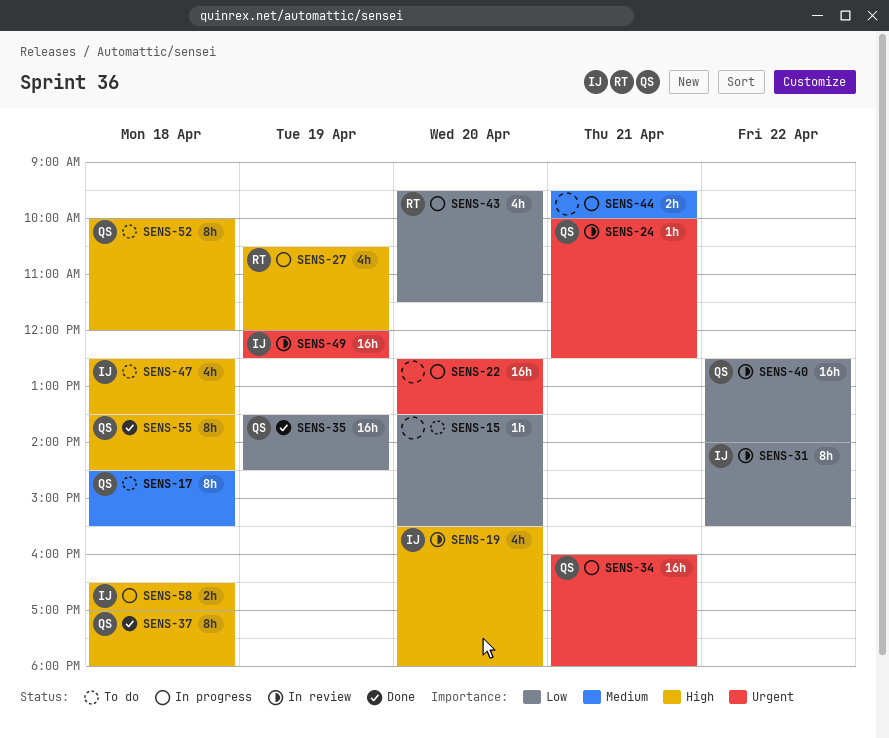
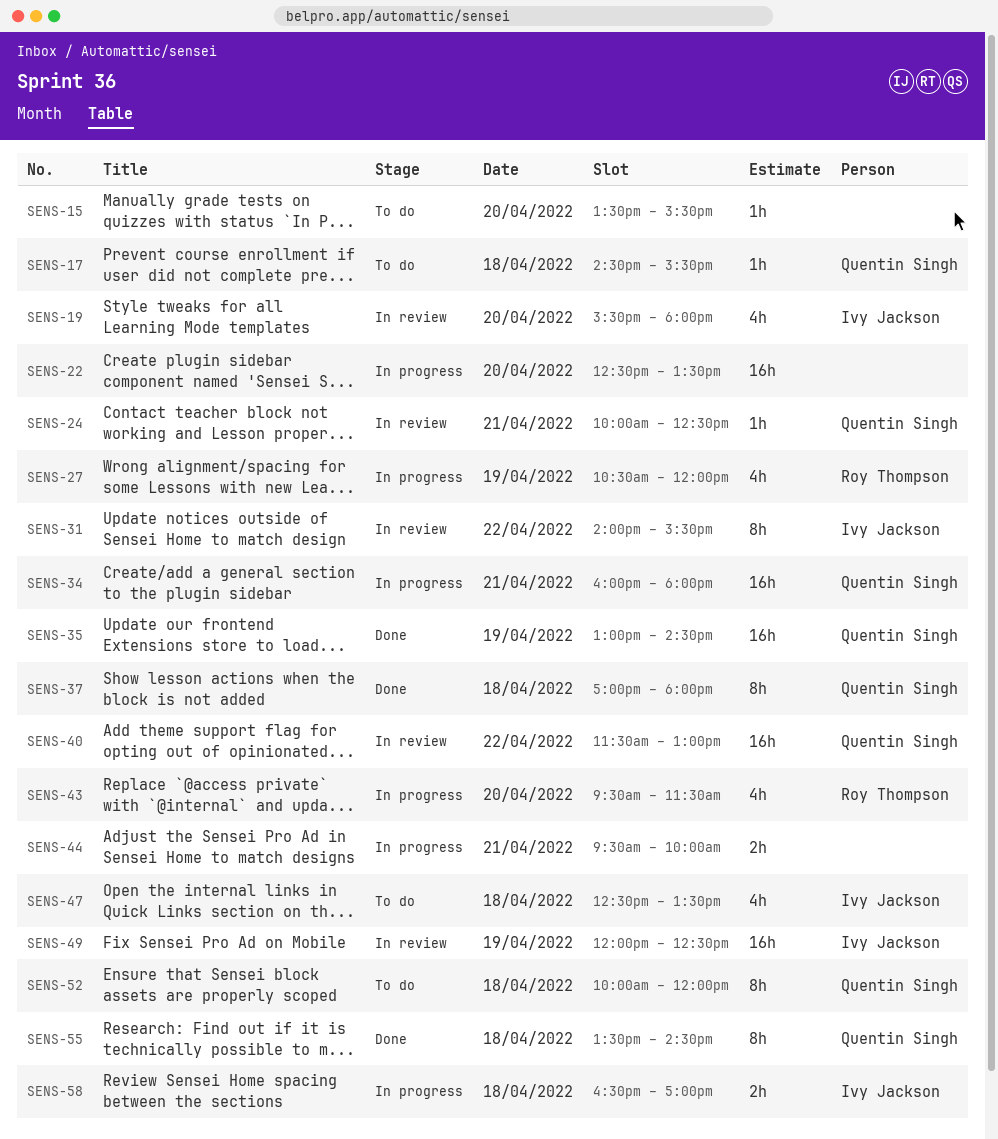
SENS-17, estimate: 8h -> 1h
SENS-35, begins: 13:30 -> 13:00
SENS-40, begins: 12:30 -> 11:30
SENS-40, ends: 14:00 -> 13:00

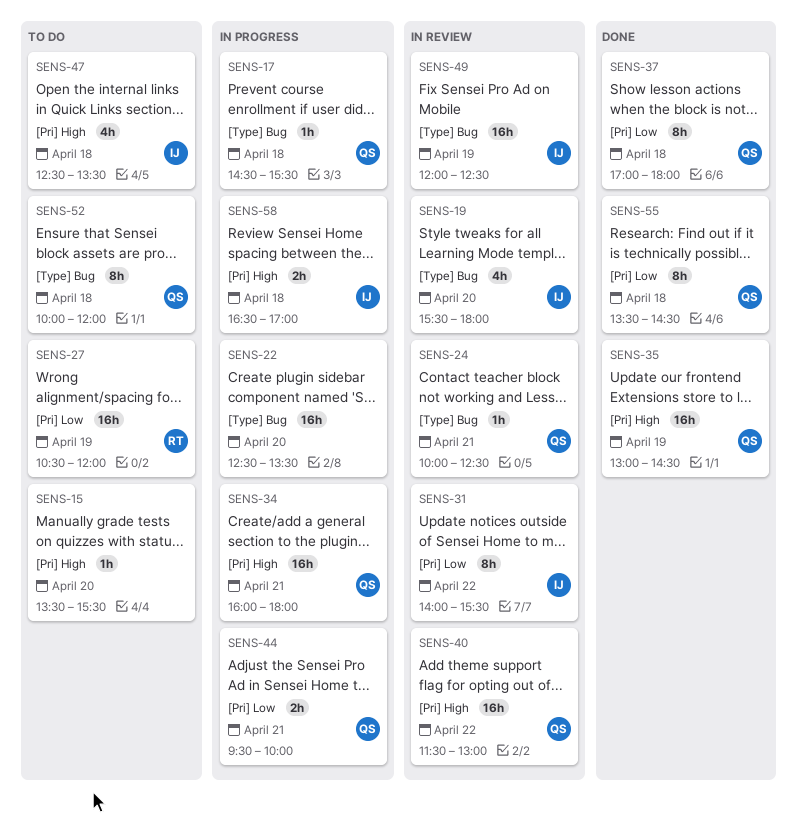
SENS-17, status: To do -> In progress
SENS-27, status: In progress -> To do
SENS-27, estimate: 4h -> 16h
SENS-43: present -> none
SENS-44, owner: none -> Quentin Singh

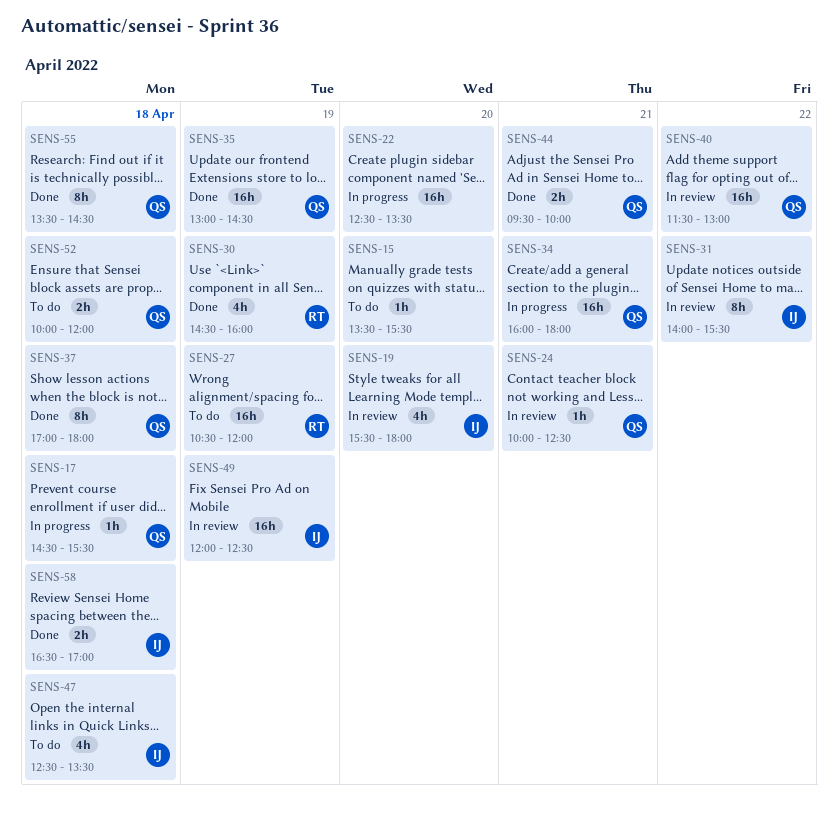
SENS-30: none -> present
SENS-44, status: In progress -> Done
SENS-52, estimate: 8h -> 2h
SENS-58, status: In progress -> Done

